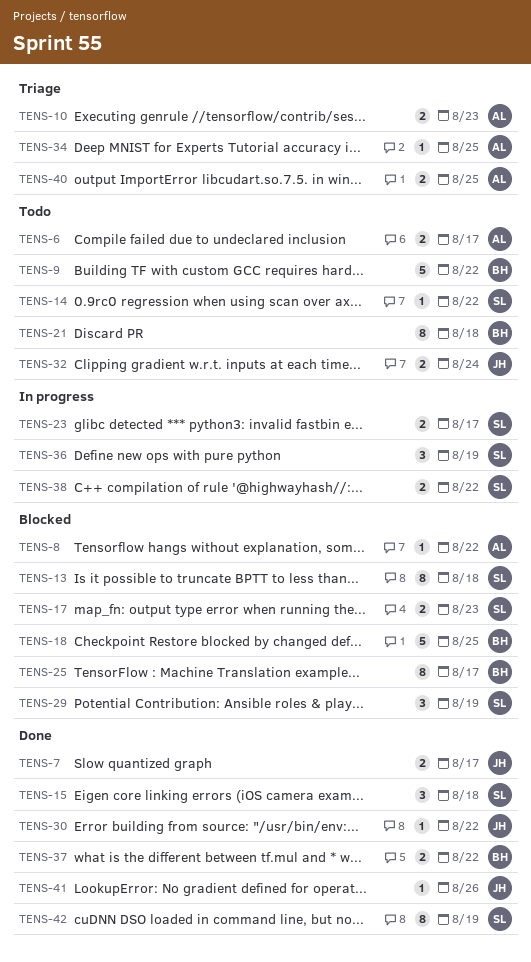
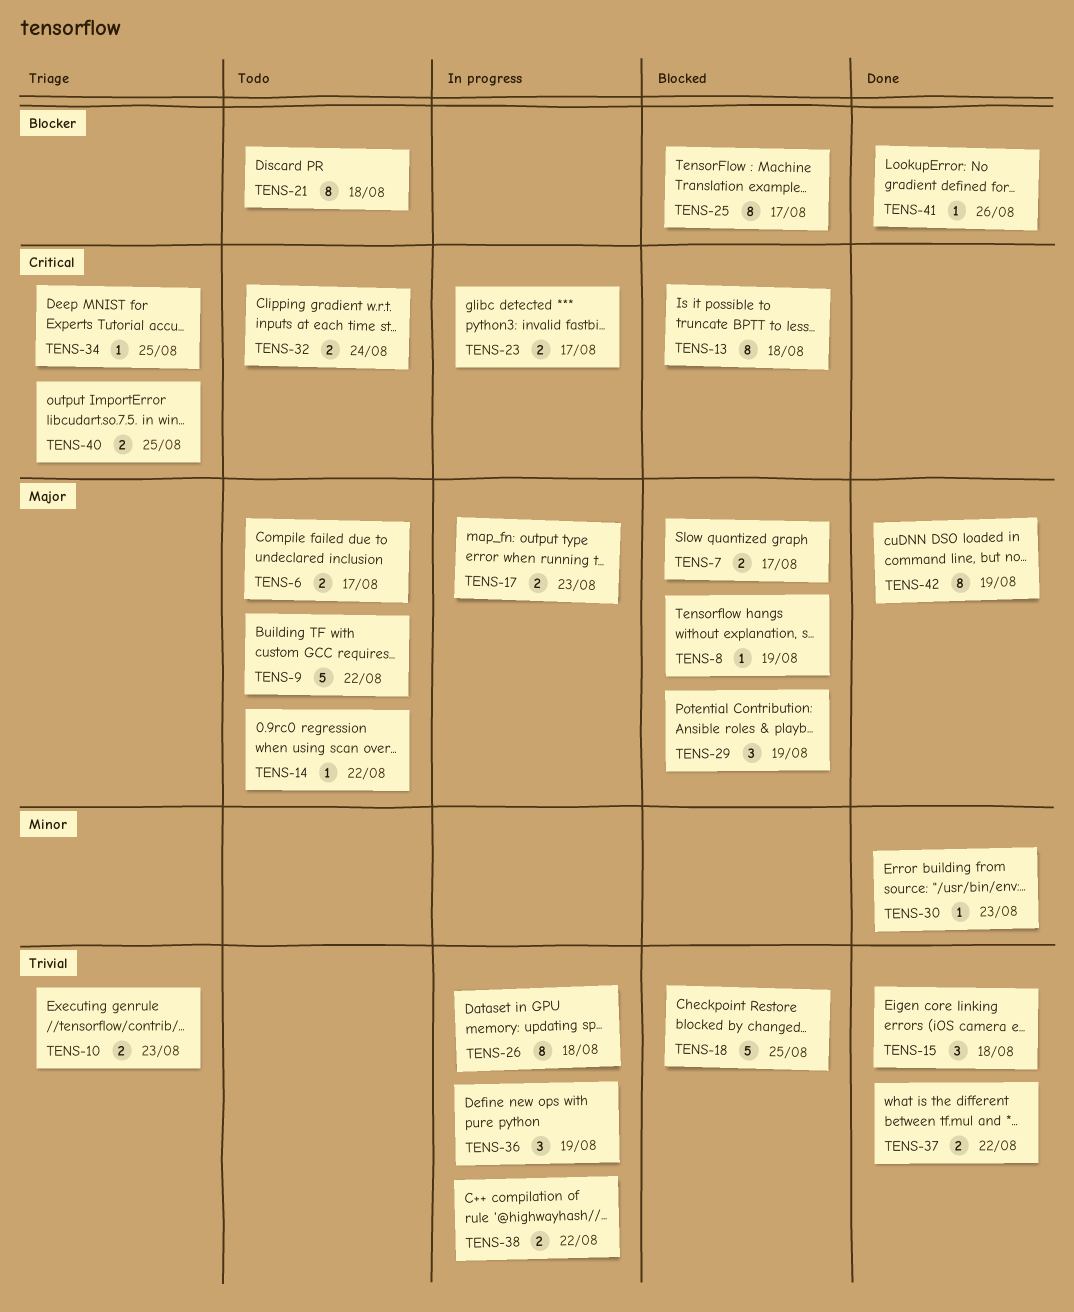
TENS-7, status: Done -> Blocked
TENS-8, due: Aug 22 -> Aug 19
TENS-17, status: Blocked -> In progress
TENS-26: none -> present
TENS-30, due: Aug 22 -> Aug 23

